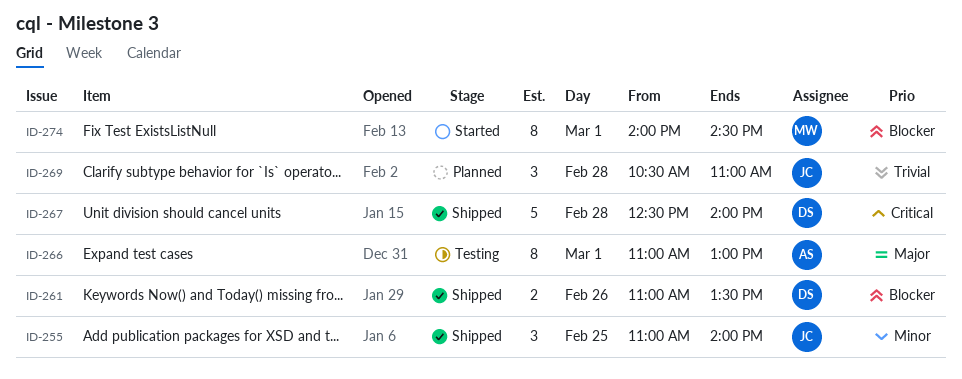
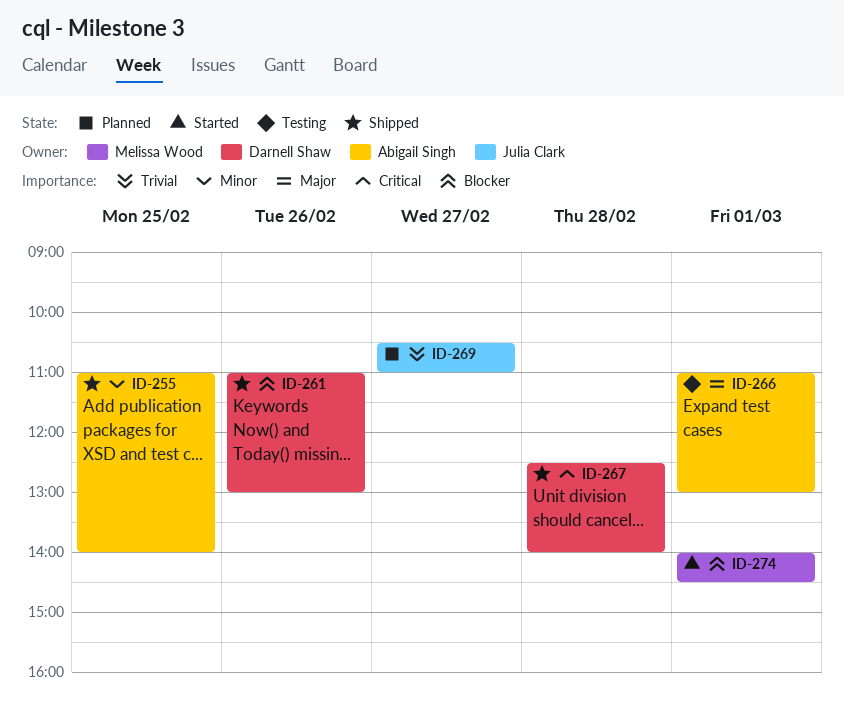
ID-255, owner: Julia Clark -> Abigail Singh
ID-261, ends: 13:30 -> 13:00
ID-269, day: Feb 28 -> Feb 27

